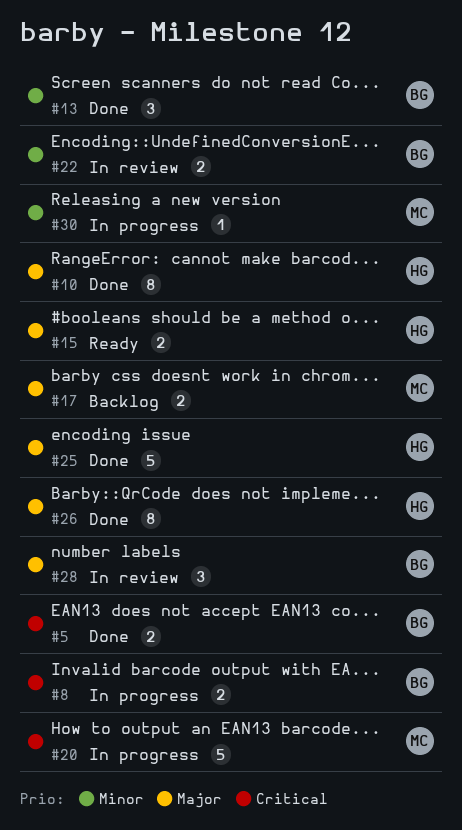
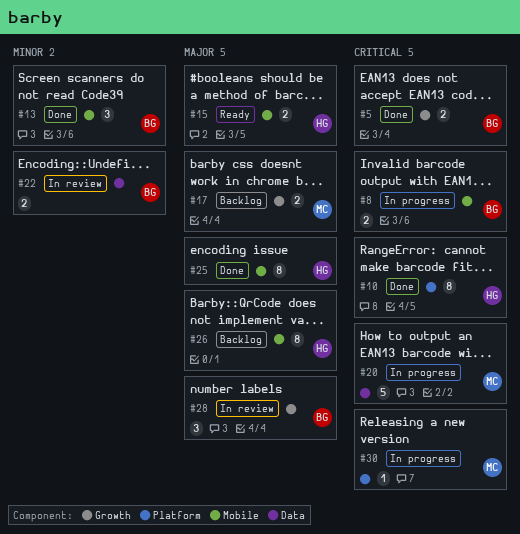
#10, priority: Major -> Critical
#25, estimate: 5 -> 8
#26, status: Done -> Backlog
#30, priority: Minor -> Critical

